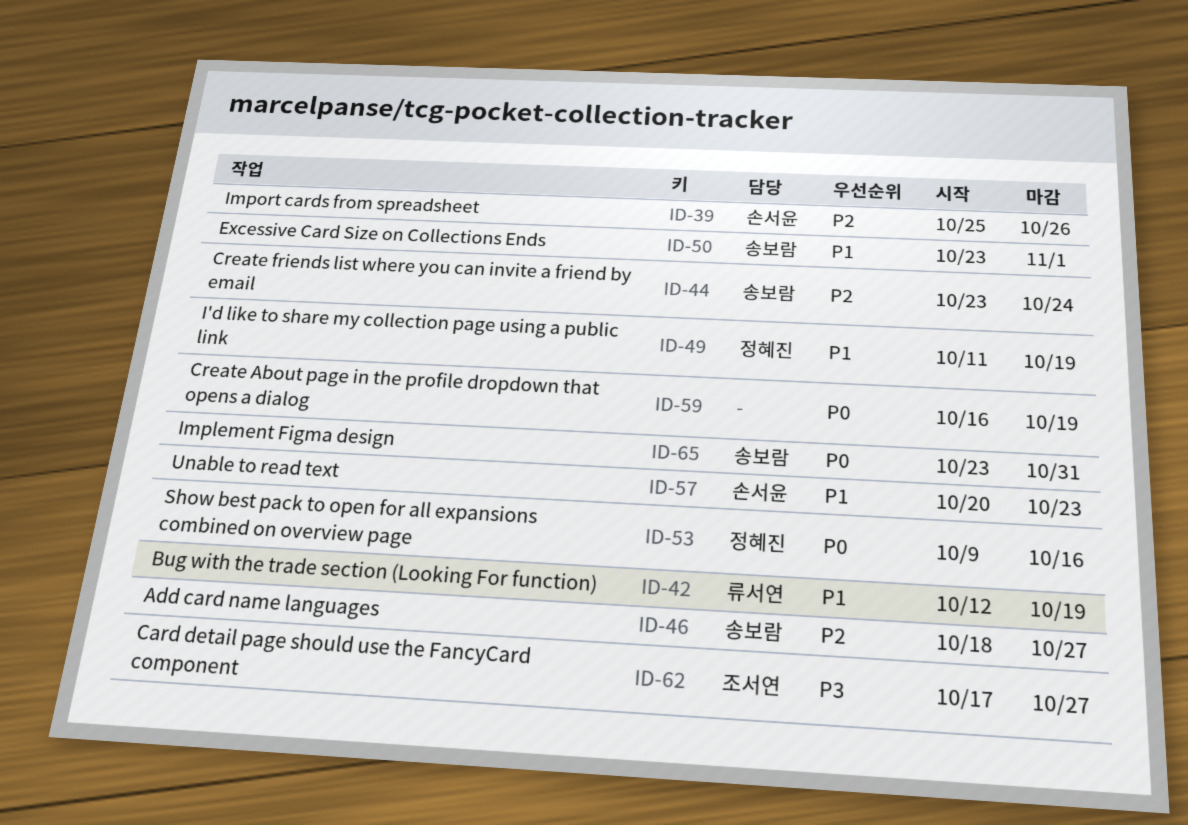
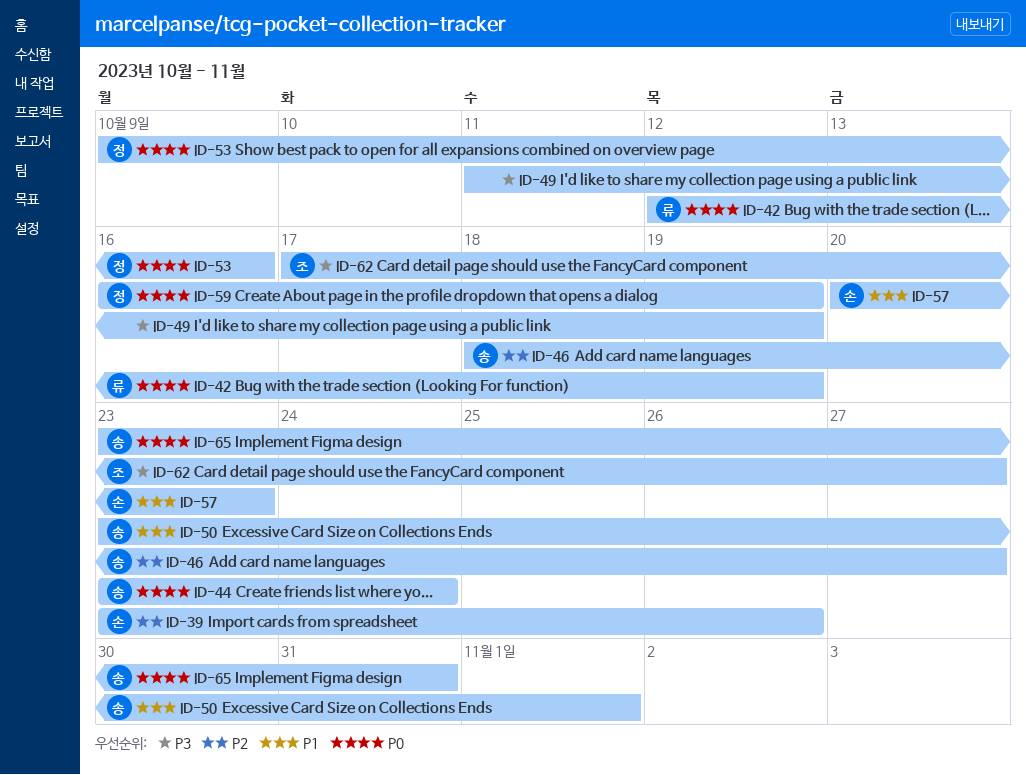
ID-39, start: Oct 25 -> Oct 23
ID-42, priority: P1 -> P0
ID-44, priority: P2 -> P0
ID-49, owner: 정혜진 -> none
ID-49, priority: P1 -> P3
ID-59, owner: none -> 정혜진

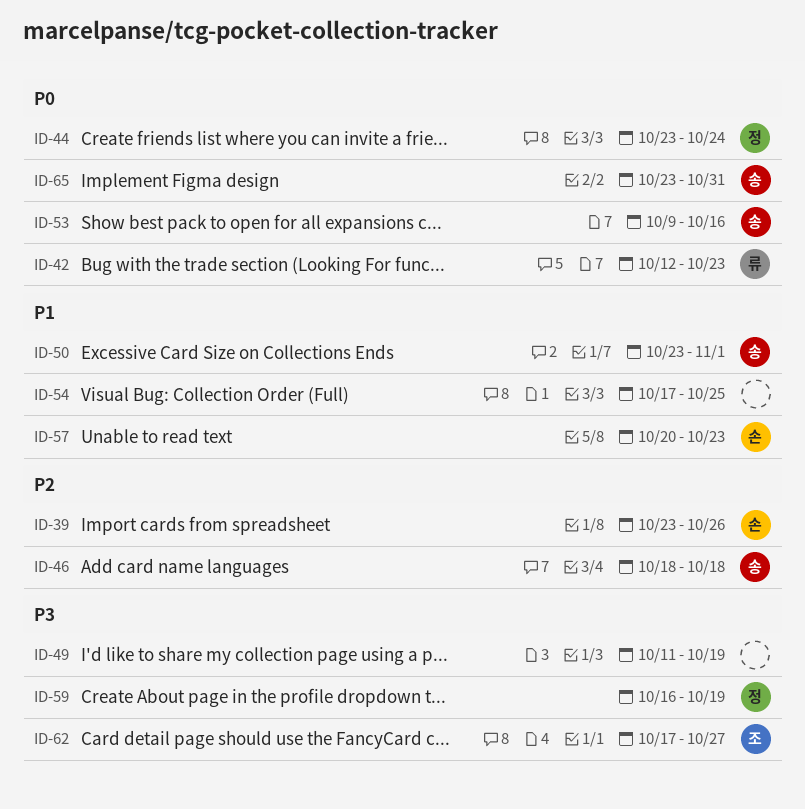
ID-42, due: Oct 19 -> Oct 23
ID-44, owner: 송 -> 정
ID-46, due: Oct 27 -> Oct 18
ID-53, owner: 정 -> 송
ID-54: none -> present
ID-59, priority: P0 -> P3

